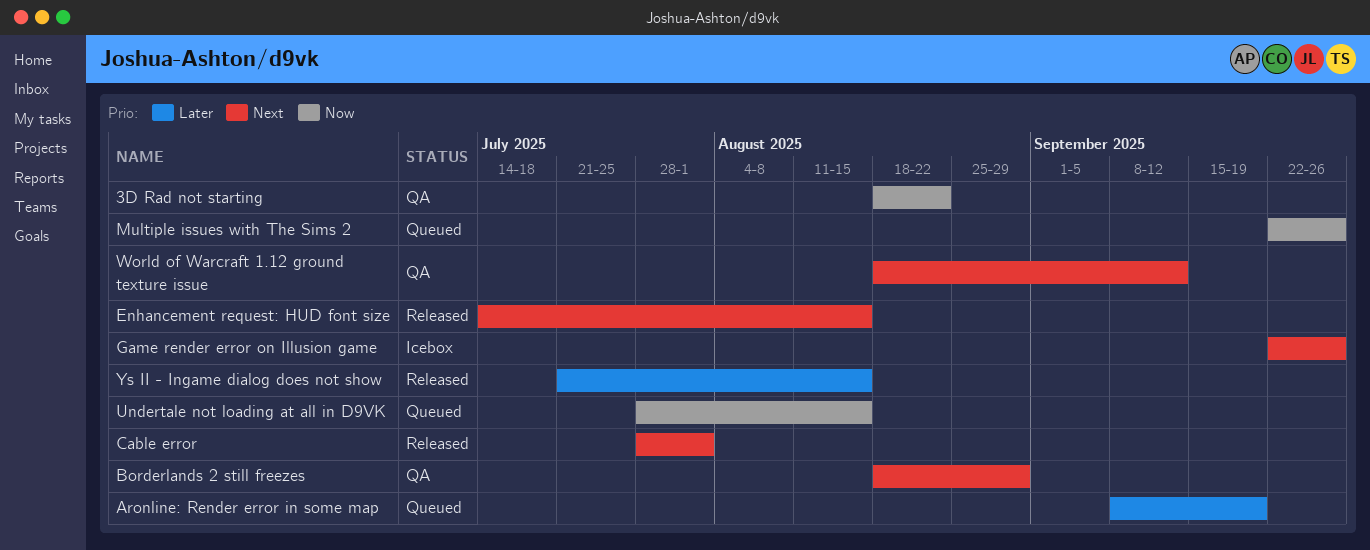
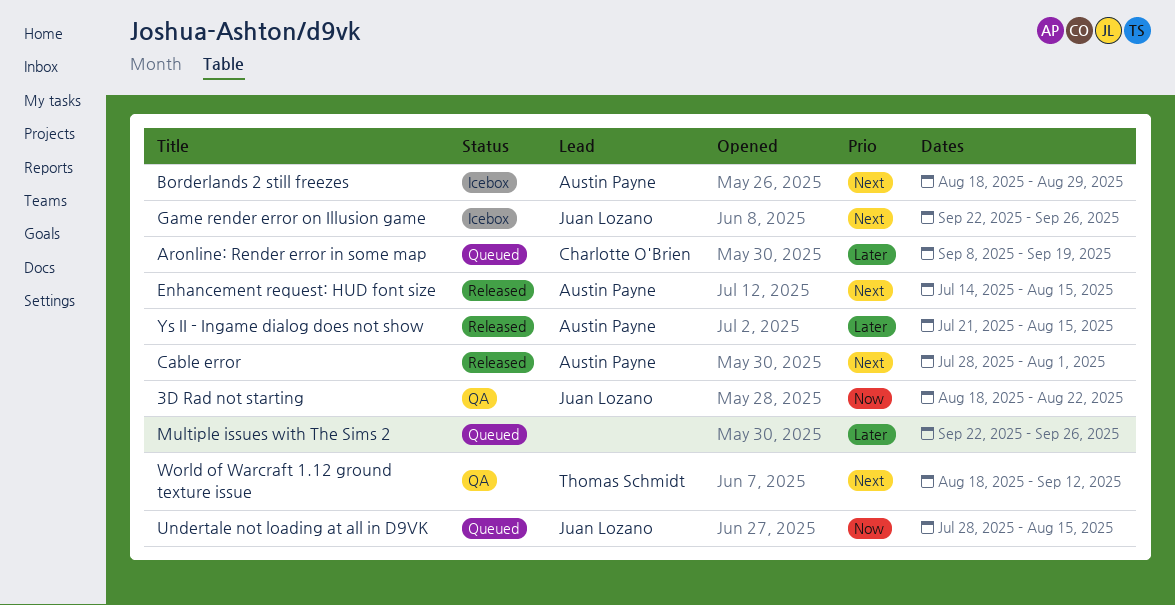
Borderlands 2 still freezes, status: QA -> Icebox
Multiple issues with The Sims 2, priority: Now -> Later

